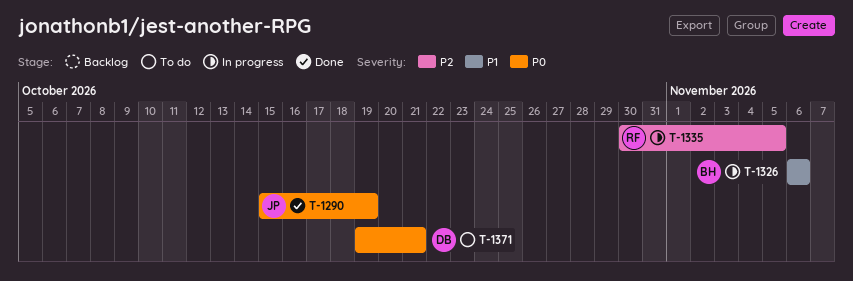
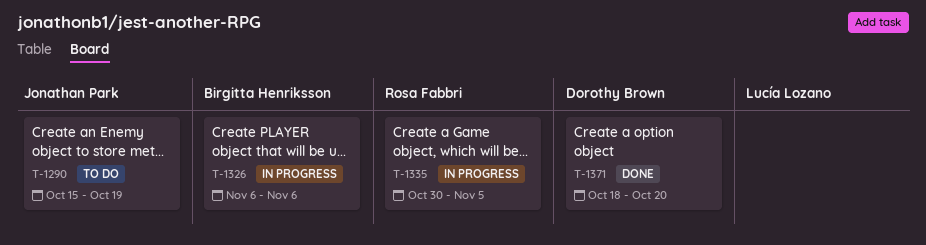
T-1290, status: Done -> To do
T-1371, status: To do -> Done
T-1371, start: Oct 19 -> Oct 18
T-1371, due: Oct 21 -> Oct 20

